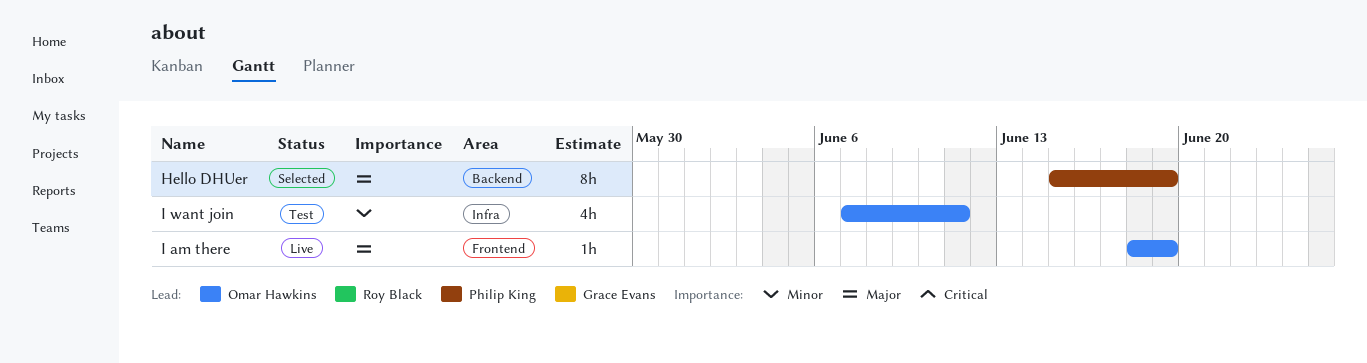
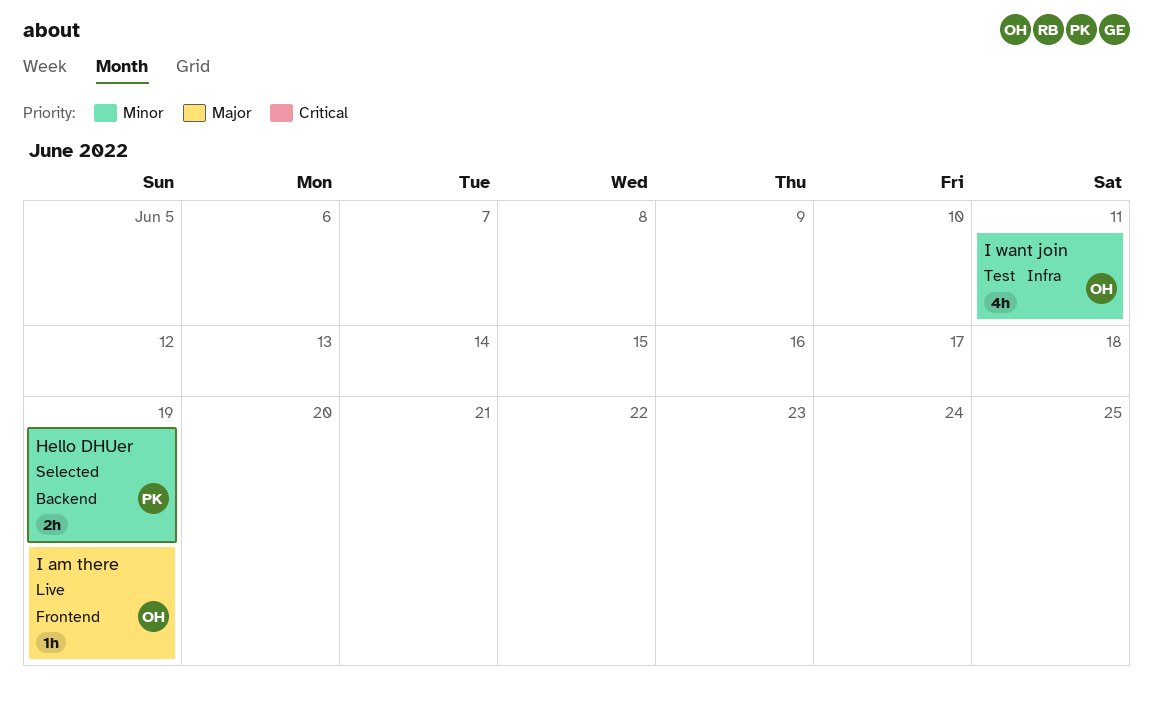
Hello DHUer, priority: Major -> Minor
Hello DHUer, estimate: 8h -> 2h

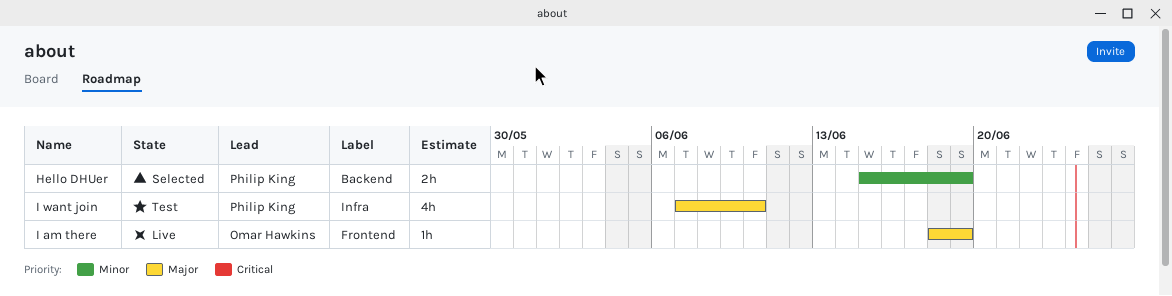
I want join, owner: Omar Hawkins -> Philip King
I want join, priority: Minor -> Major
I want join, due: Jun 11 -> Jun 10

